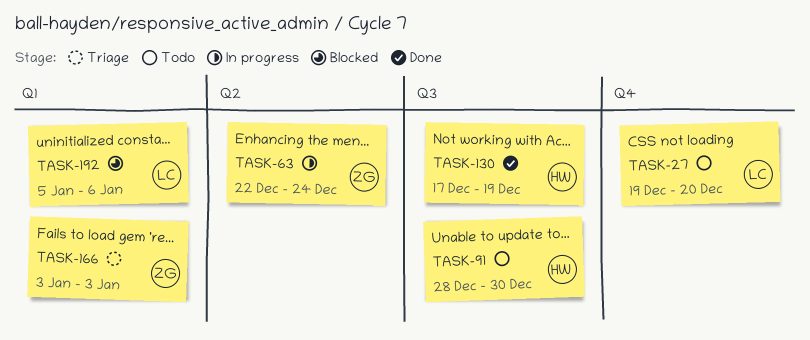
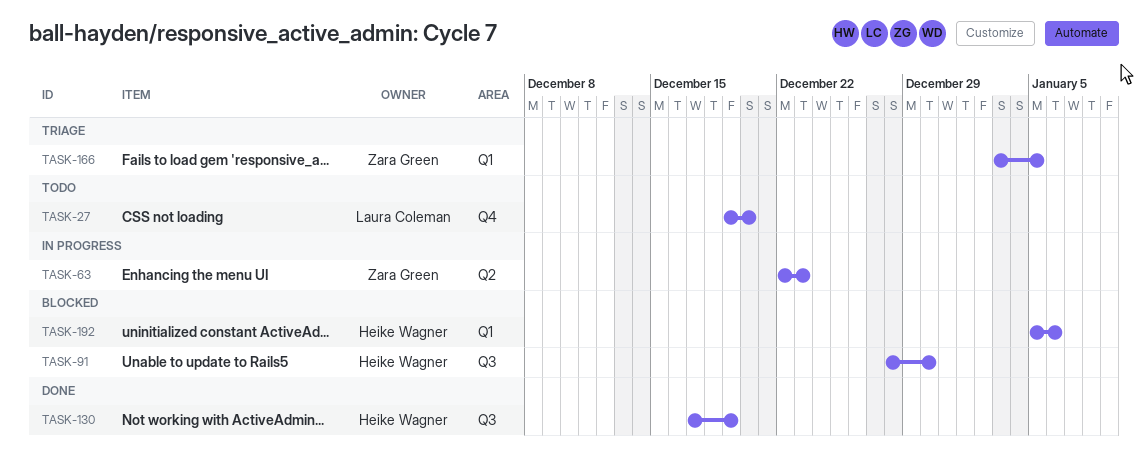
TASK-63, due: Dec 24 -> Dec 23
TASK-91, status: Todo -> Blocked
TASK-166, due: Jan 3 -> Jan 5
TASK-192, owner: Laura Coleman -> Heike Wagner

